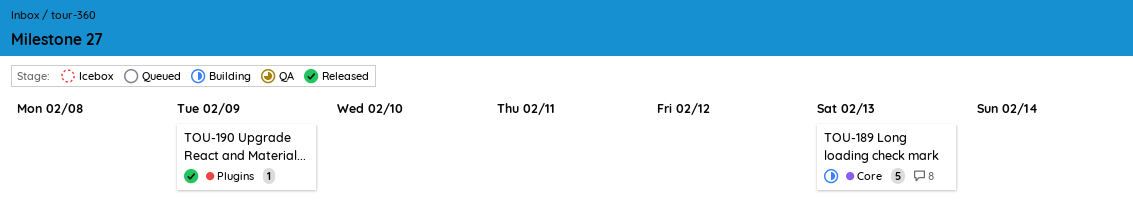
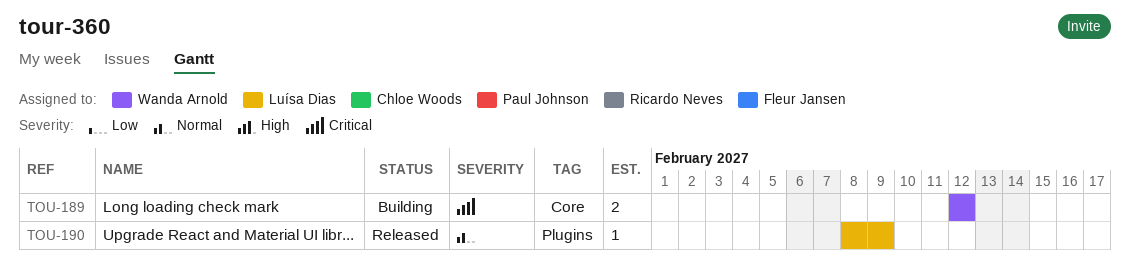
TOU-189, estimate: 5 -> 2
TOU-189, due: Feb 13 -> Feb 12

